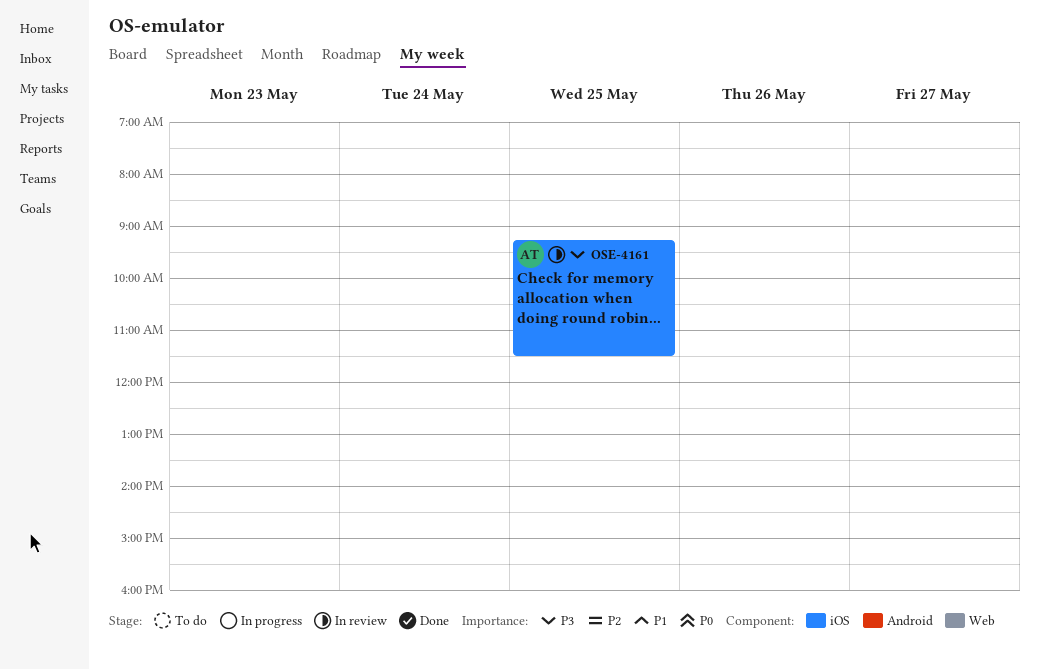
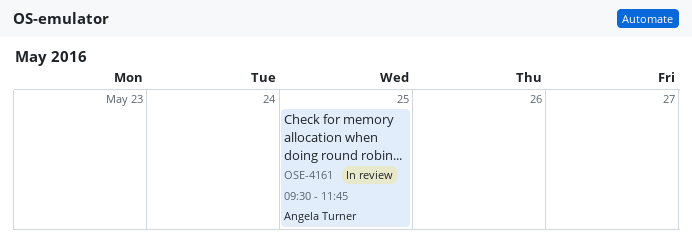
OSE-4161, begins: 09:15 -> 09:30
OSE-4161, ends: 11:30 -> 11:45

